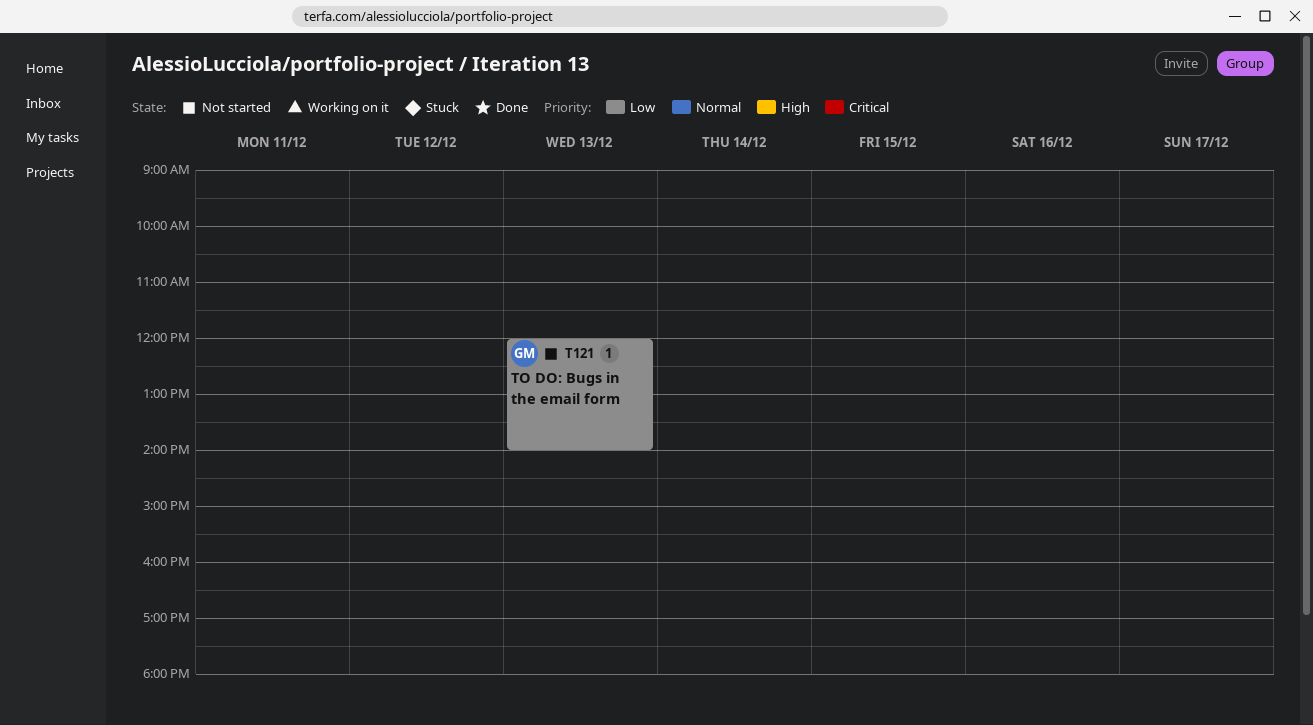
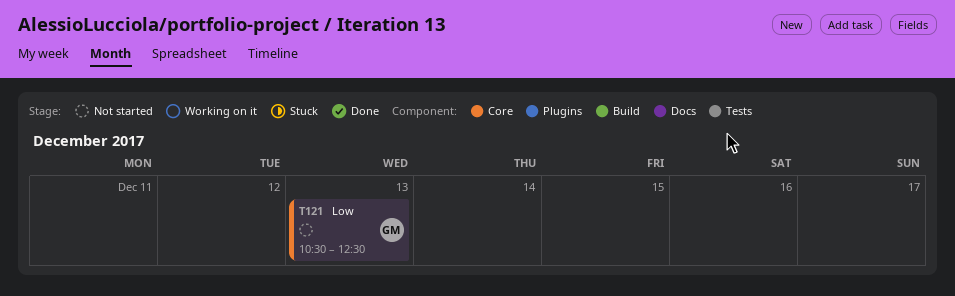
T121, begins: 12:00 -> 10:30
T121, ends: 14:00 -> 12:30

